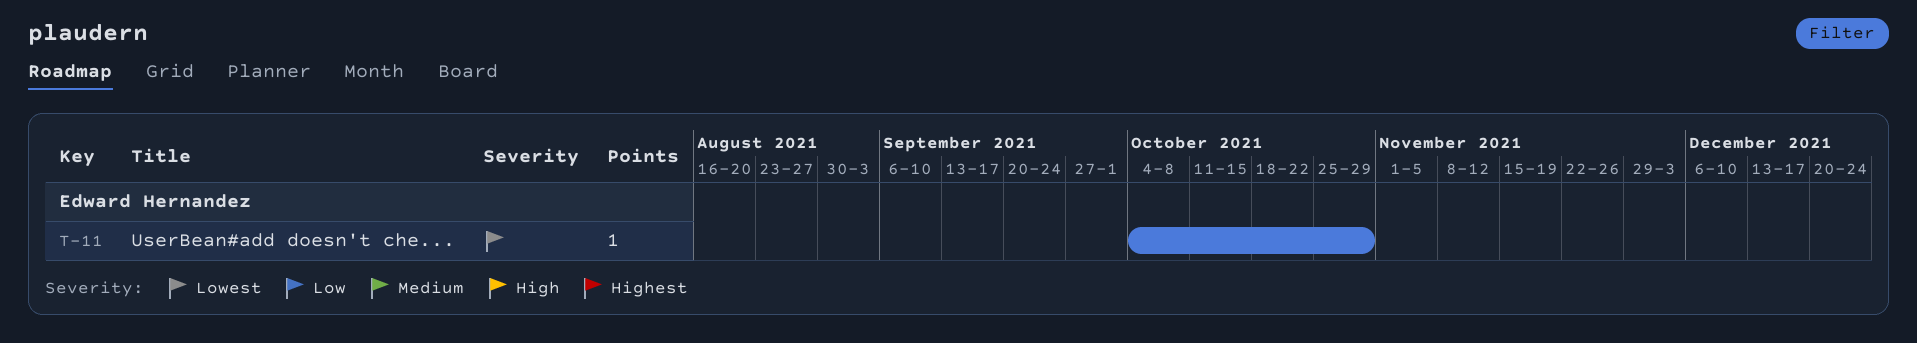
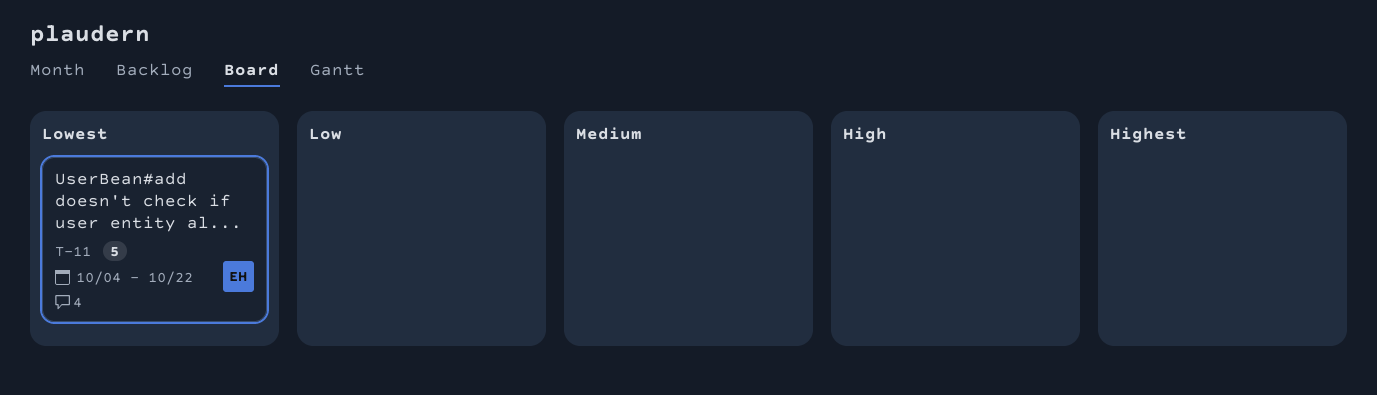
T-11, estimate: 1 -> 5
T-11, due: Oct 29 -> Oct 22

